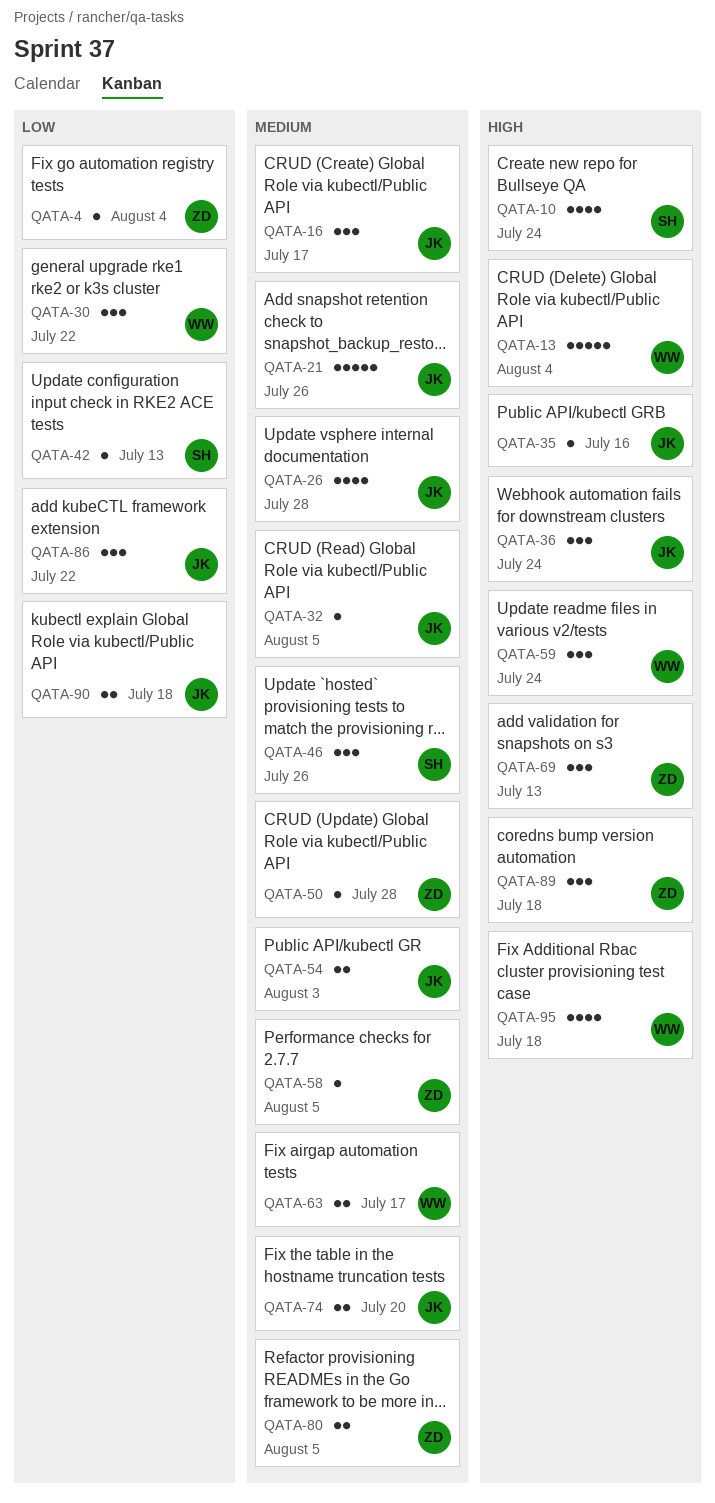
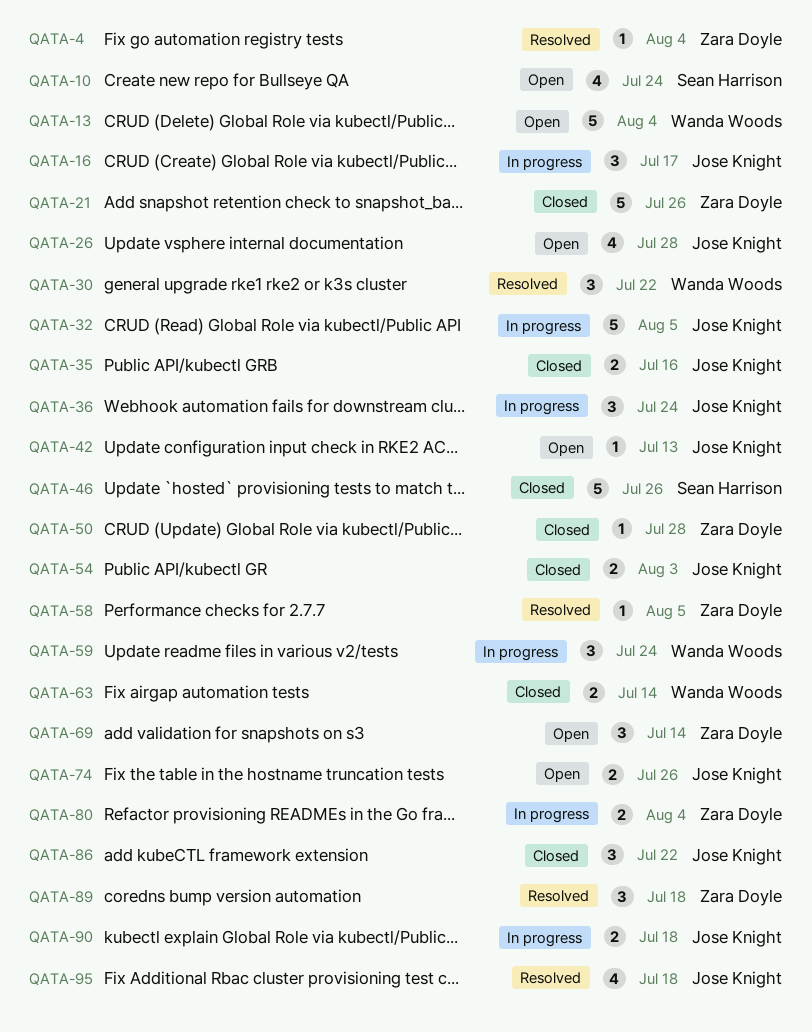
QATA-21, owner: Jose Knight -> Zara Doyle
QATA-32, estimate: 1 -> 5
QATA-35, estimate: 1 -> 2
QATA-42, owner: Sean Harrison -> Jose Knight
QATA-46, estimate: 3 -> 5
QATA-63, due: Jul 17 -> Jul 14
QATA-69, due: Jul 13 -> Jul 14
QATA-74, due: Jul 20 -> Jul 26
QATA-80, due: Aug 5 -> Aug 4
QATA-95, owner: Wanda Woods -> Jose Knight

